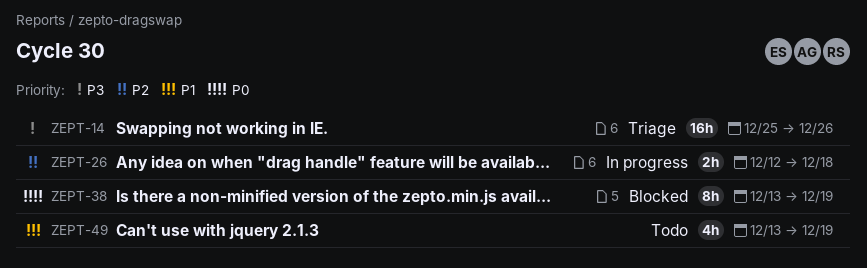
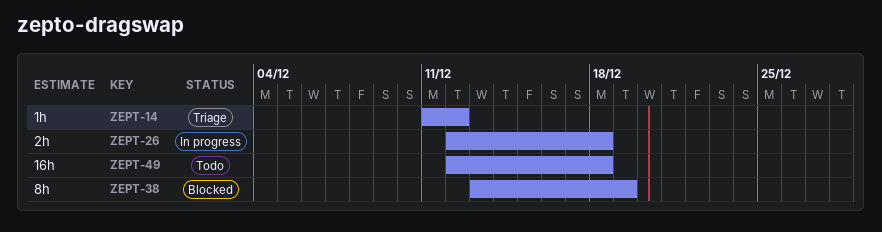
ZEPT-14, estimate: 16h -> 1h
ZEPT-14, start: Dec 25 -> Dec 11
ZEPT-14, due: Dec 26 -> Dec 12
ZEPT-49, estimate: 4h -> 16h
ZEPT-49, start: Dec 13 -> Dec 12
ZEPT-49, due: Dec 19 -> Dec 18

